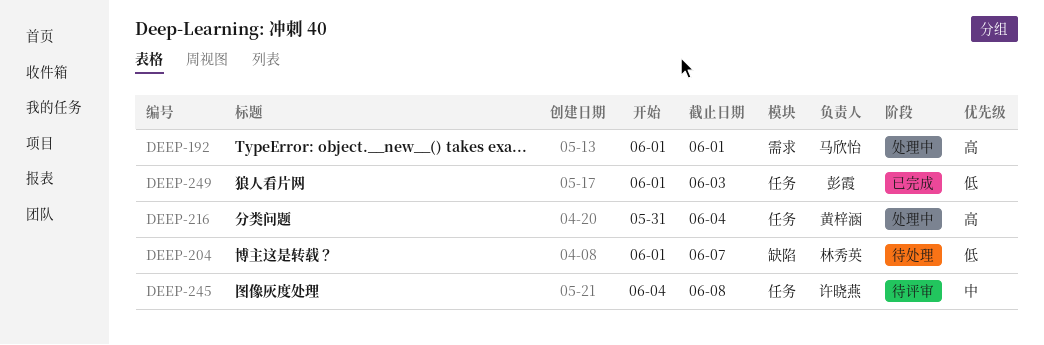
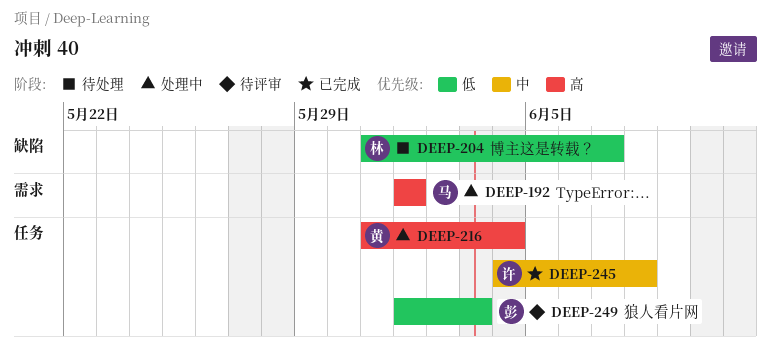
DEEP-204, start: Jun 1 -> May 31
DEEP-245, status: 待评审 -> 已完成
DEEP-249, status: 已完成 -> 待评审

